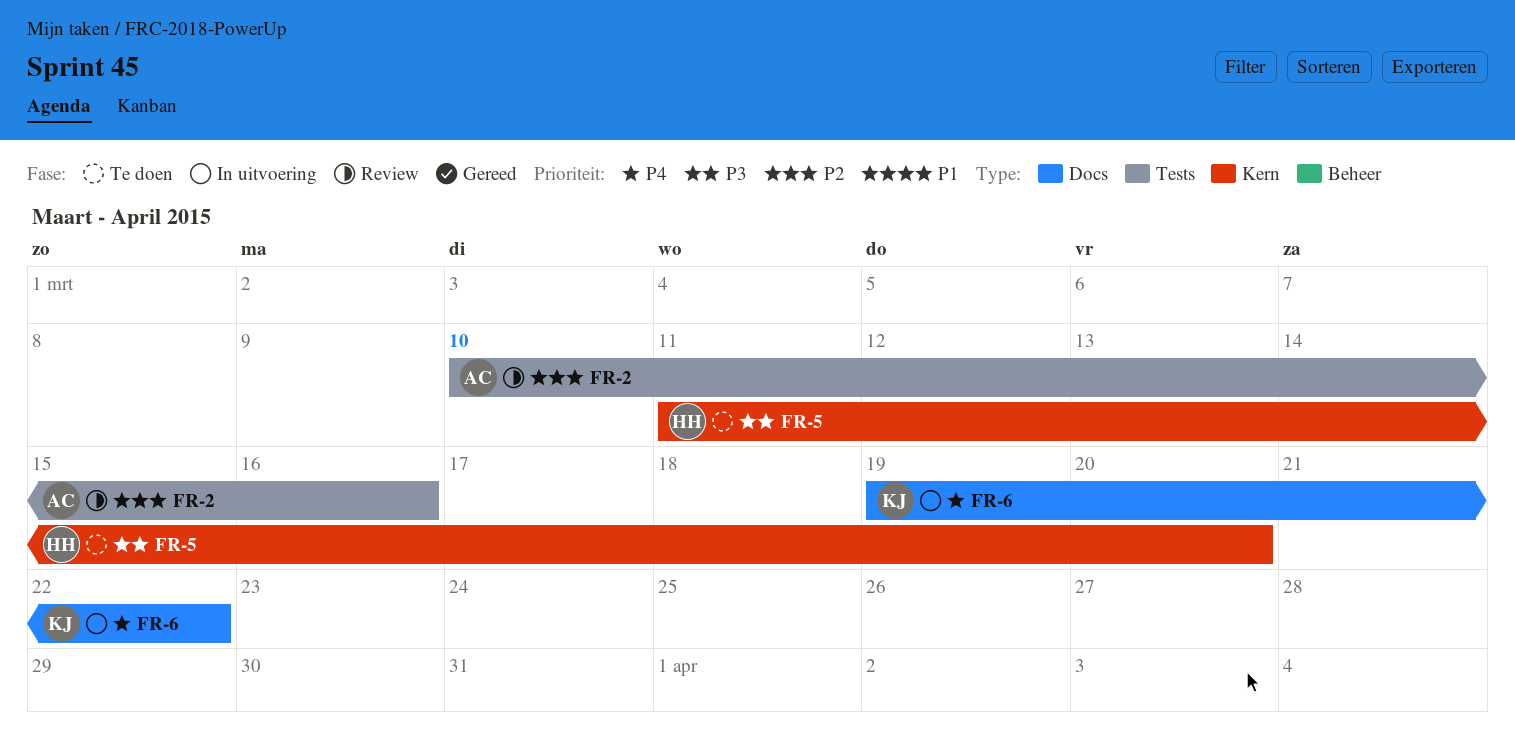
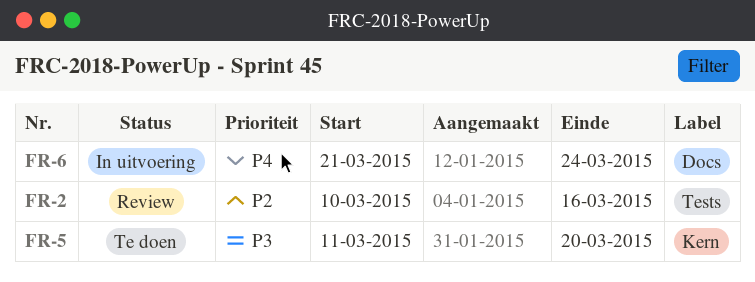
FR-6, start: Mar 19 -> Mar 21
FR-6, due: Mar 22 -> Mar 24

